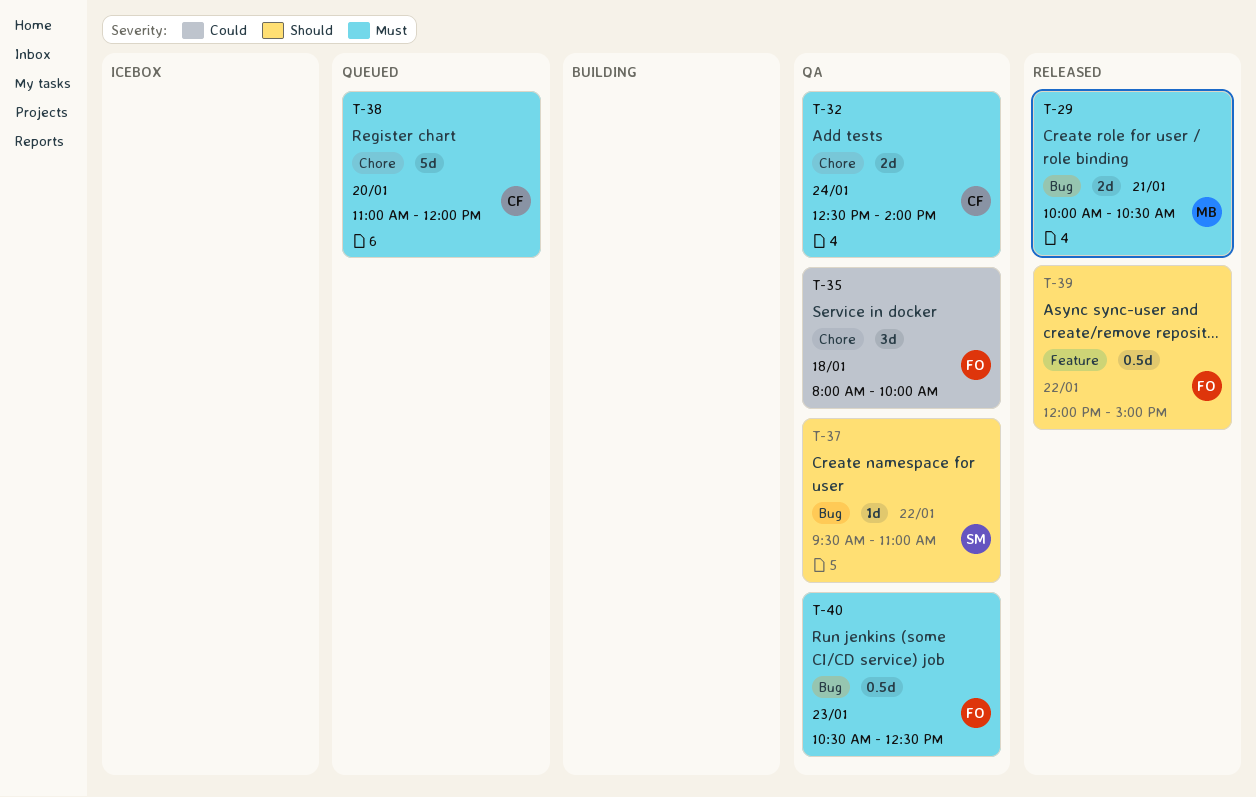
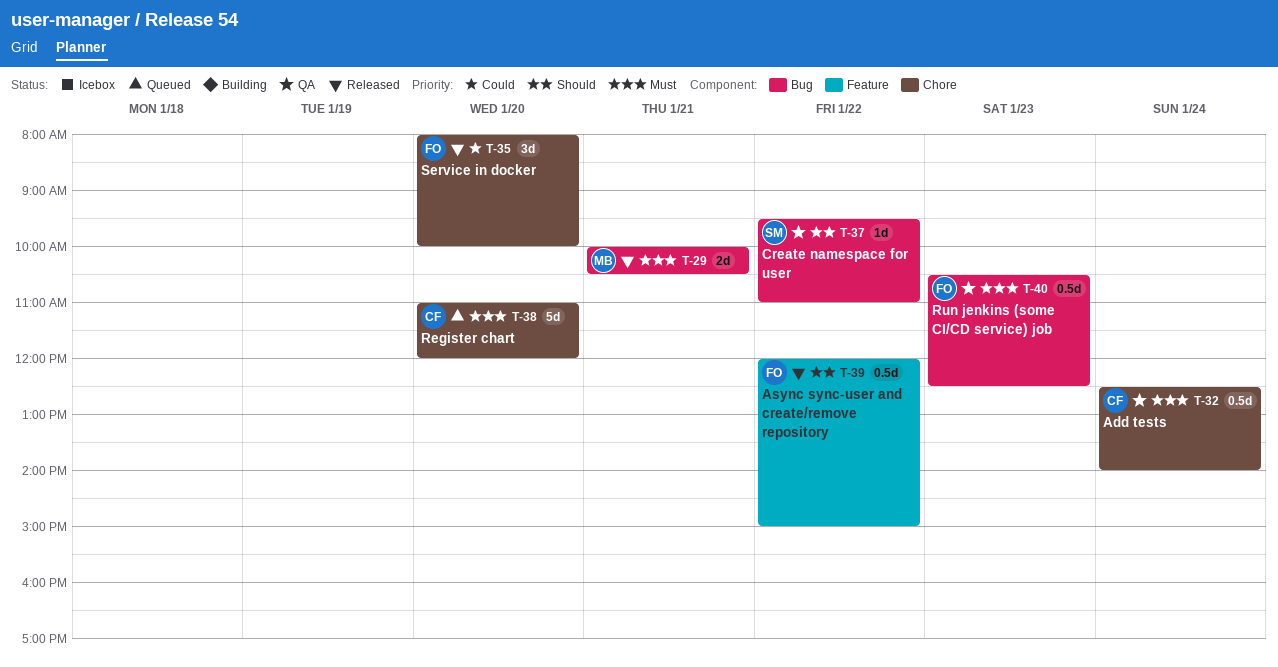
T-32, estimate: 2d -> 0.5d
T-35, status: QA -> Released
T-35, day: Jan 18 -> Jan 20

